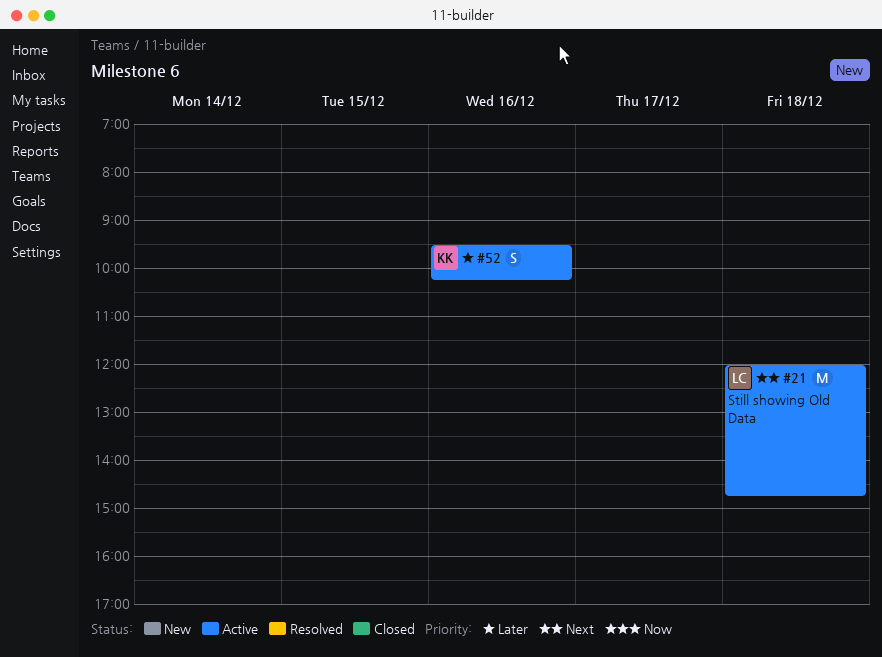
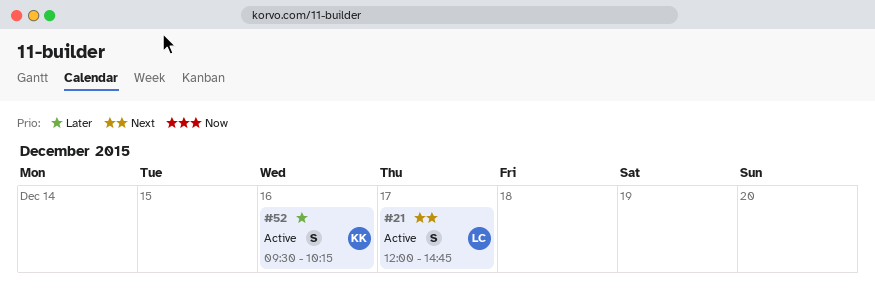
#21, estimate: M -> S
#21, day: Dec 18 -> Dec 17

